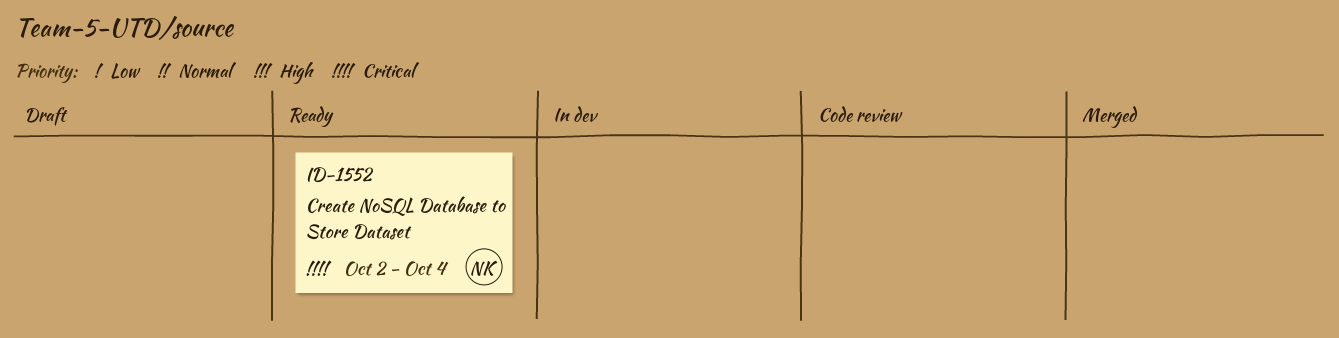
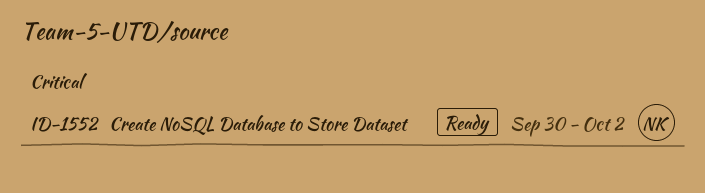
ID-1552, start: Oct 2 -> Sep 30
ID-1552, due: Oct 4 -> Oct 2

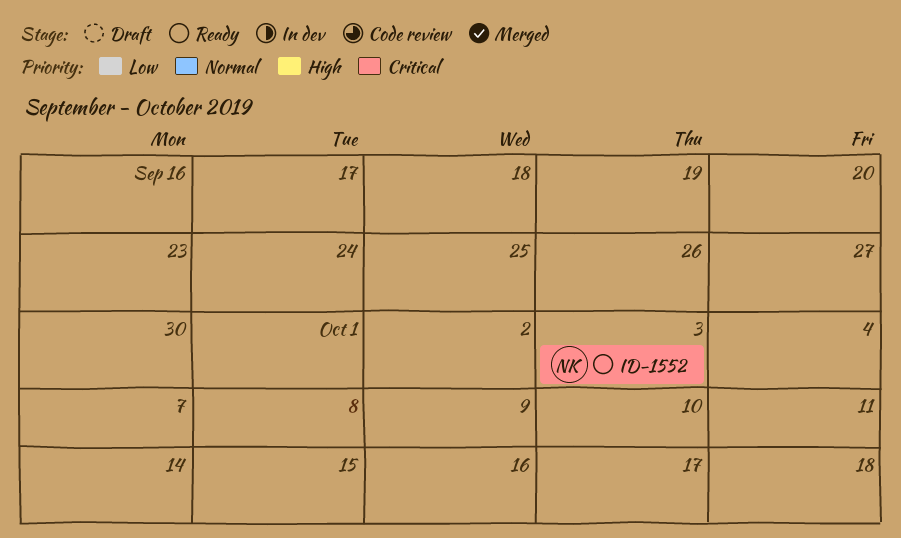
ID-1552, start: Sep 30 -> Oct 3
ID-1552, due: Oct 2 -> Oct 3

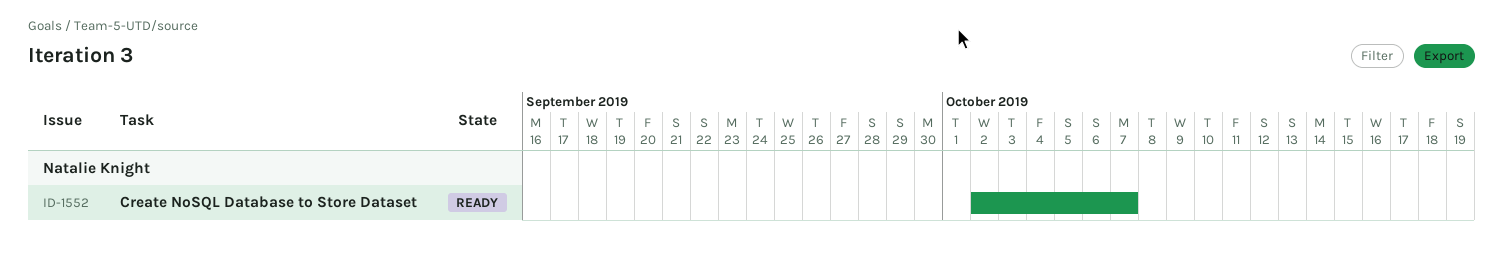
ID-1552, start: Oct 3 -> Oct 2
ID-1552, due: Oct 3 -> Oct 7

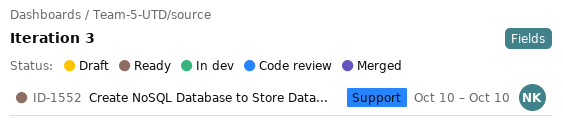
ID-1552, start: Oct 2 -> Oct 10
ID-1552, due: Oct 7 -> Oct 10

